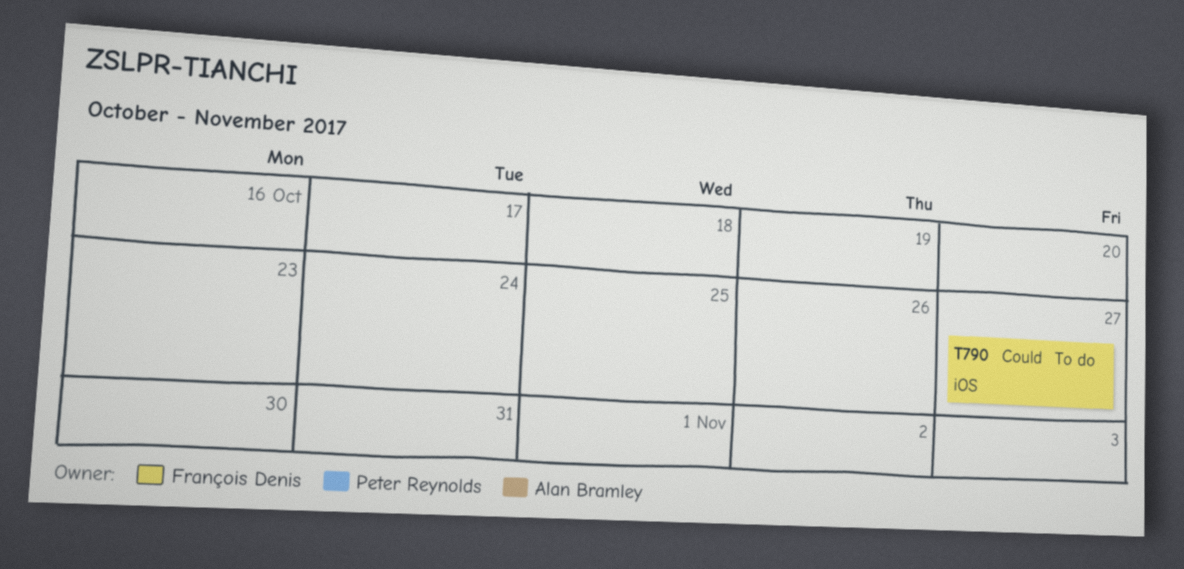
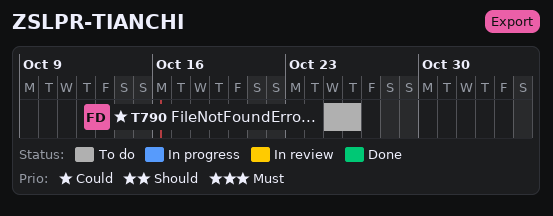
T790, due: Oct 27 -> Oct 26

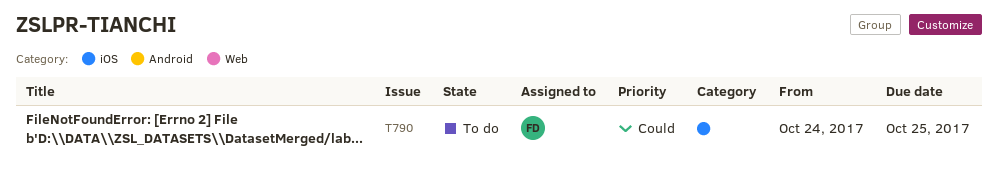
T790, start: Oct 25 -> Oct 24
T790, due: Oct 26 -> Oct 25

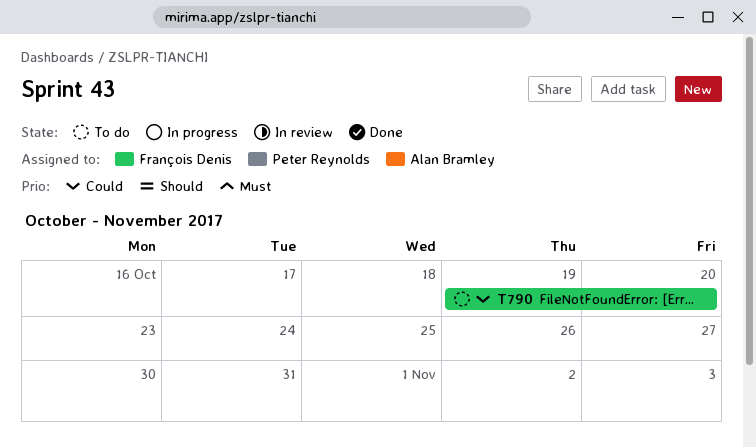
T790, start: Oct 24 -> Oct 19
T790, due: Oct 25 -> Oct 20

